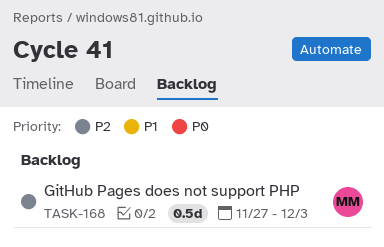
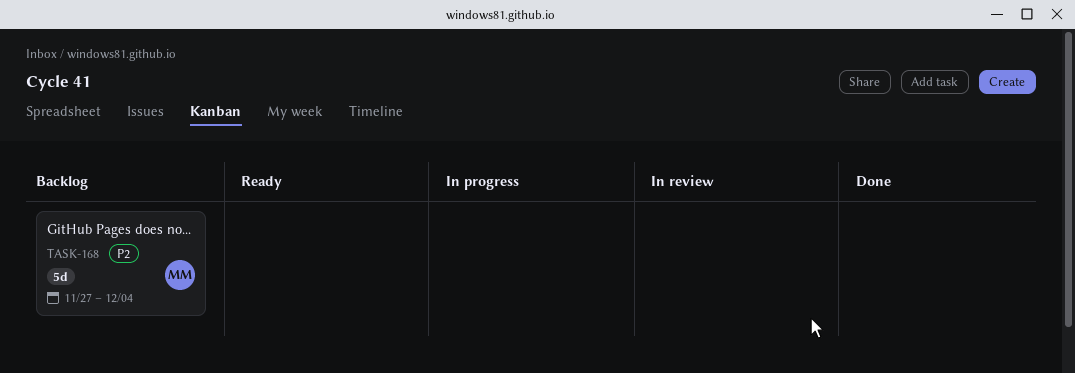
TASK-168, estimate: 0.5d -> 5d
TASK-168, due: Dec 3 -> Dec 4

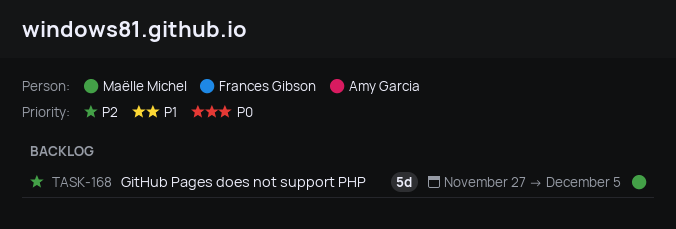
TASK-168, due: Dec 4 -> Dec 5

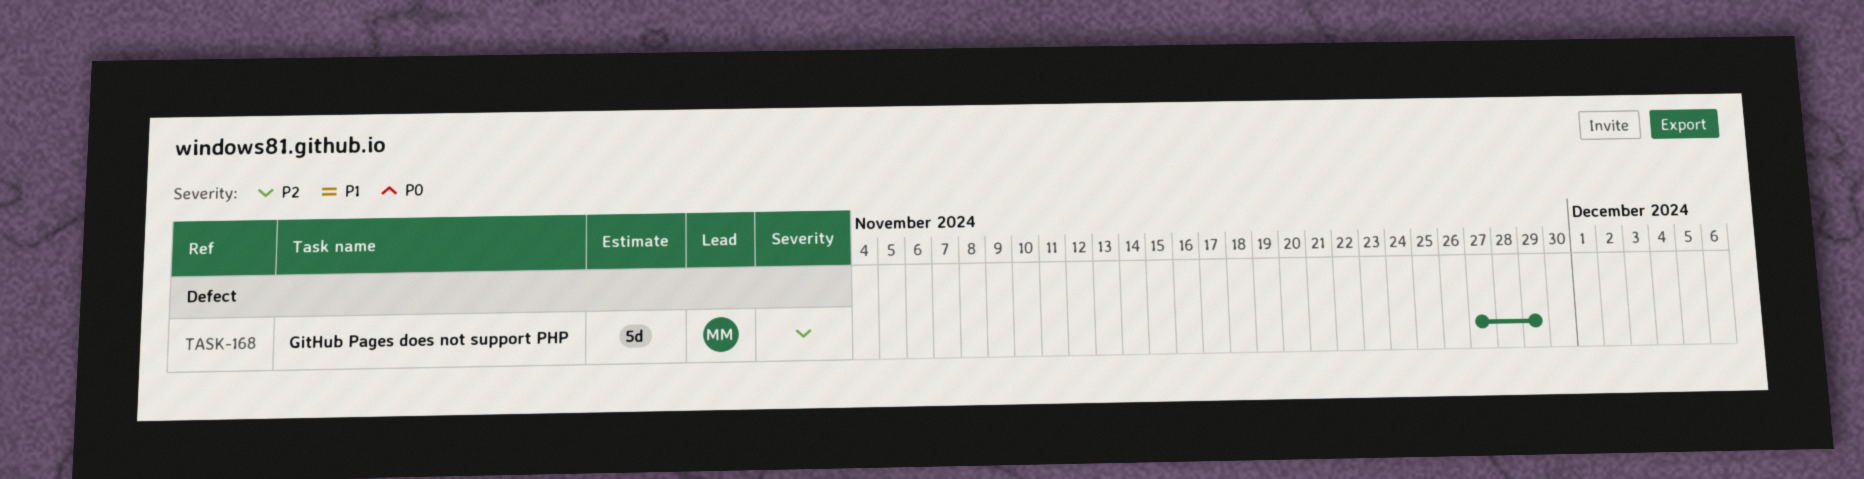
TASK-168, due: Dec 5 -> Nov 29

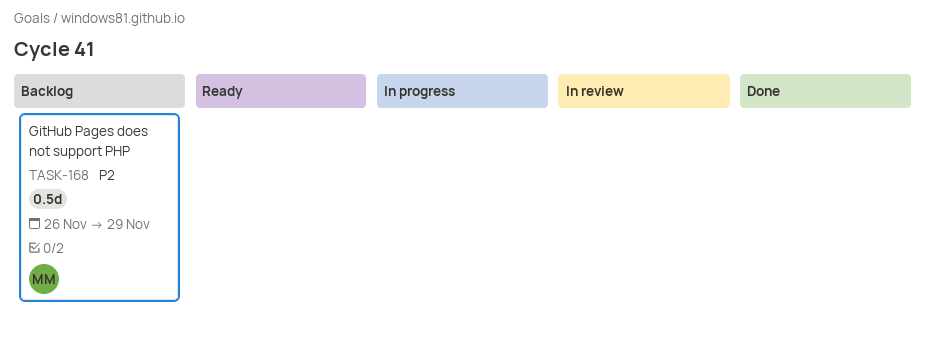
TASK-168, estimate: 5d -> 0.5d
TASK-168, start: Nov 27 -> Nov 26

